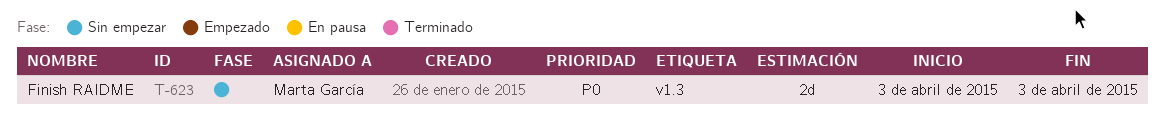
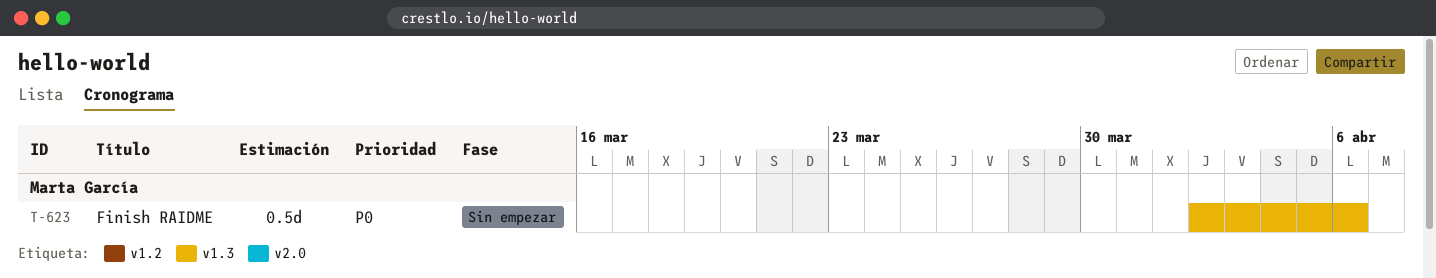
T-623, estimate: 2d -> 0.5d
T-623, start: Apr 3 -> Apr 2
T-623, due: Apr 3 -> Apr 6

